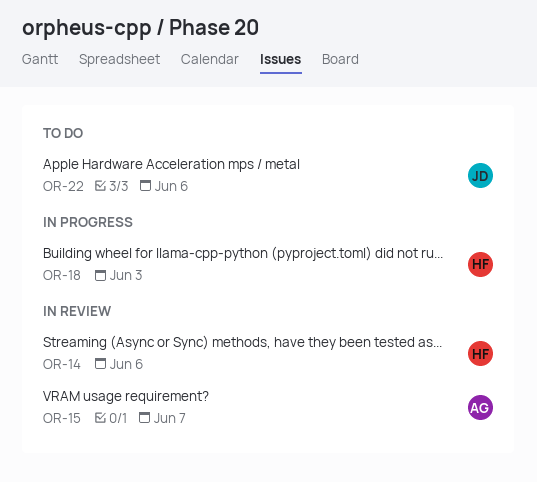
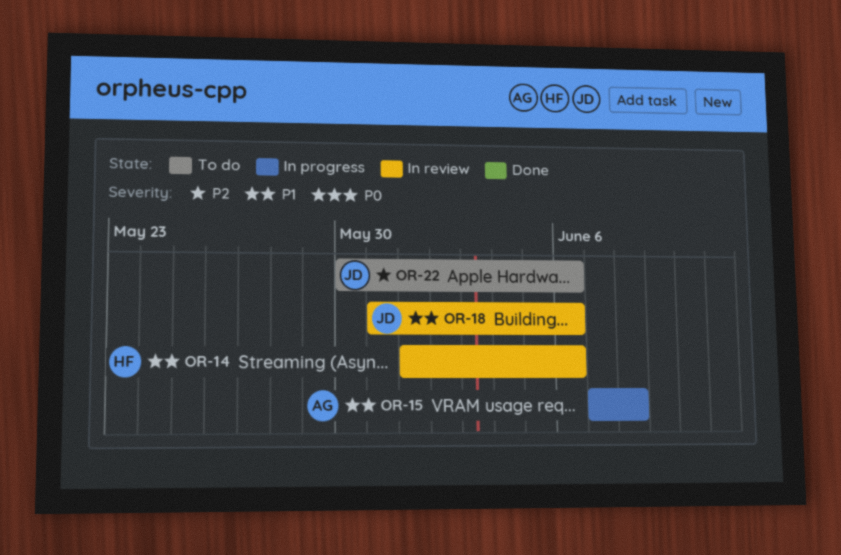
OR-15, status: In review -> In progress
OR-15, due: Jun 7 -> Jun 8
OR-18, status: In progress -> In review
OR-18, owner: HF -> JD
OR-18, due: Jun 3 -> Jun 6

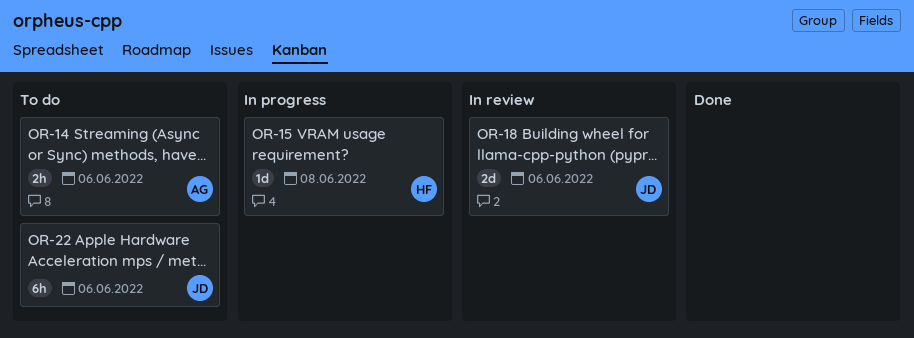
OR-14, status: In review -> To do
OR-14, owner: HF -> AG
OR-15, owner: AG -> HF

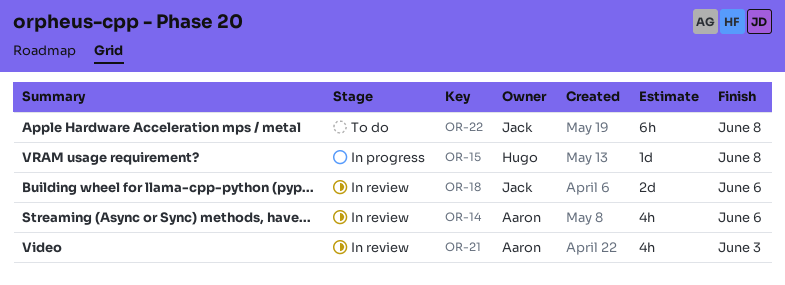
OR-14, status: To do -> In review
OR-14, estimate: 2h -> 4h
OR-21: none -> present
OR-22, due: Jun 6 -> Jun 8

